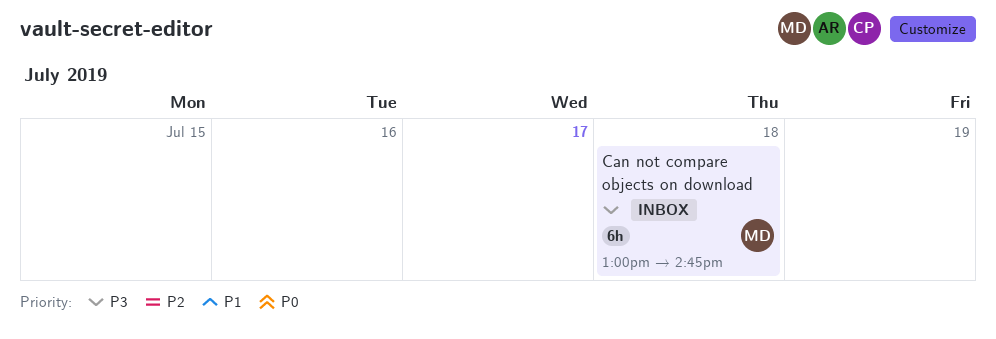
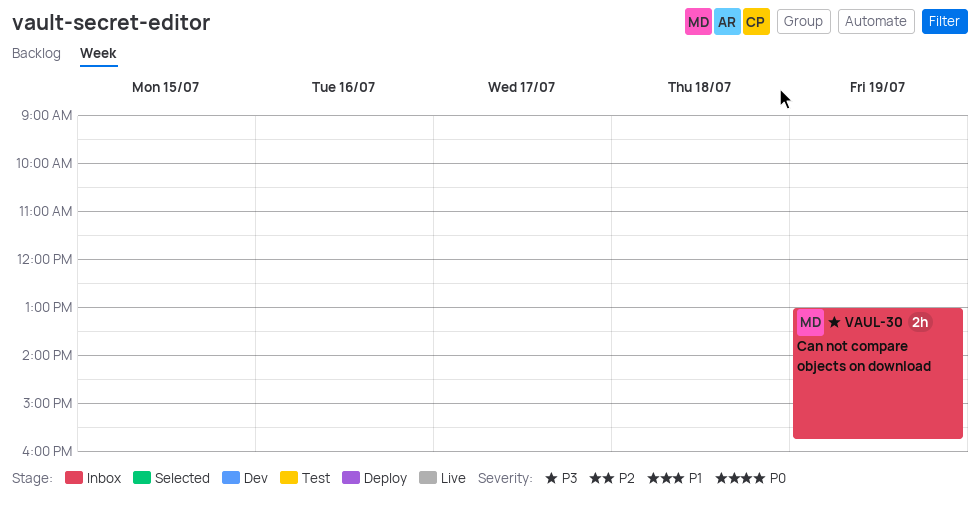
Can not compare objects on download, estimate: 6h -> 2h
Can not compare objects on download, day: Jul 18 -> Jul 19
Can not compare objects on download, ends: 14:45 -> 15:45

